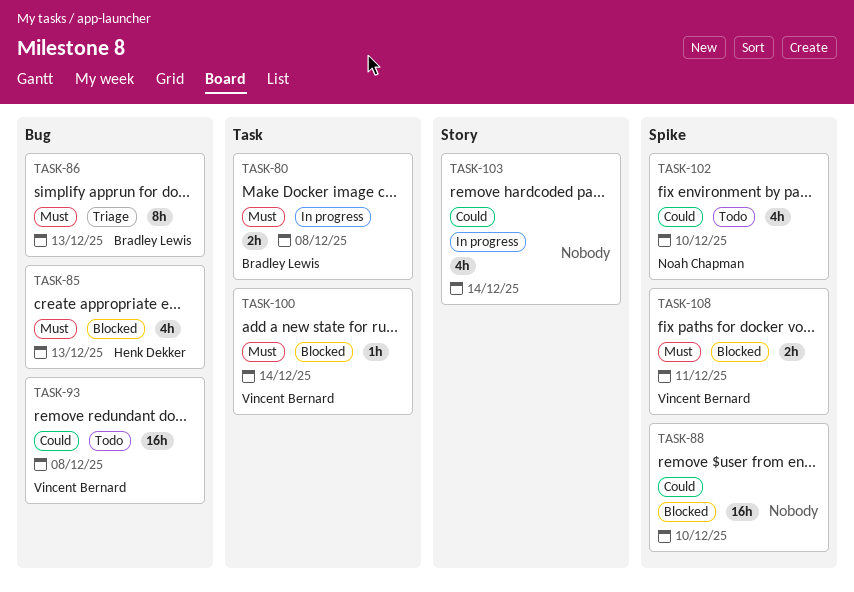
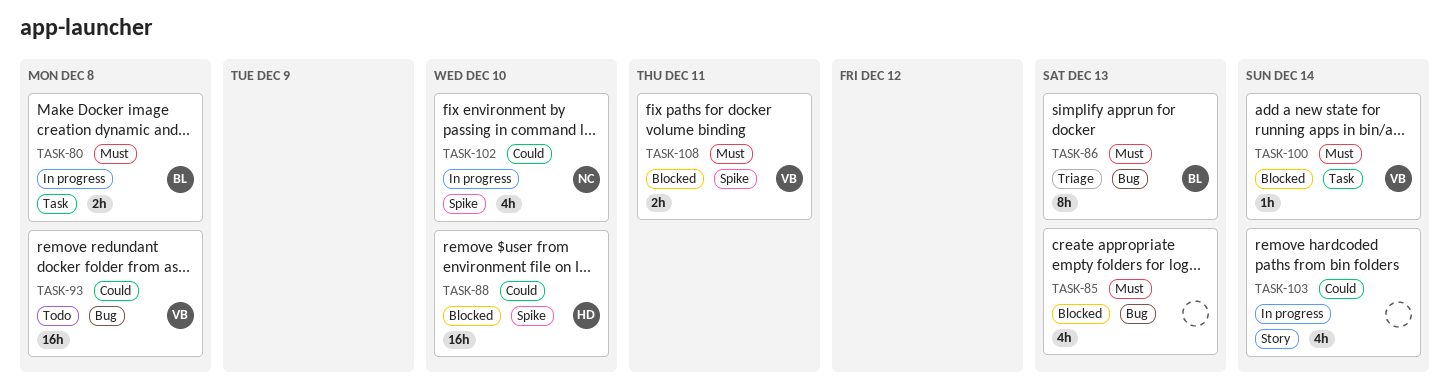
TASK-85, owner: Henk Dekker -> none
TASK-88, owner: none -> Henk Dekker
TASK-102, status: Todo -> In progress

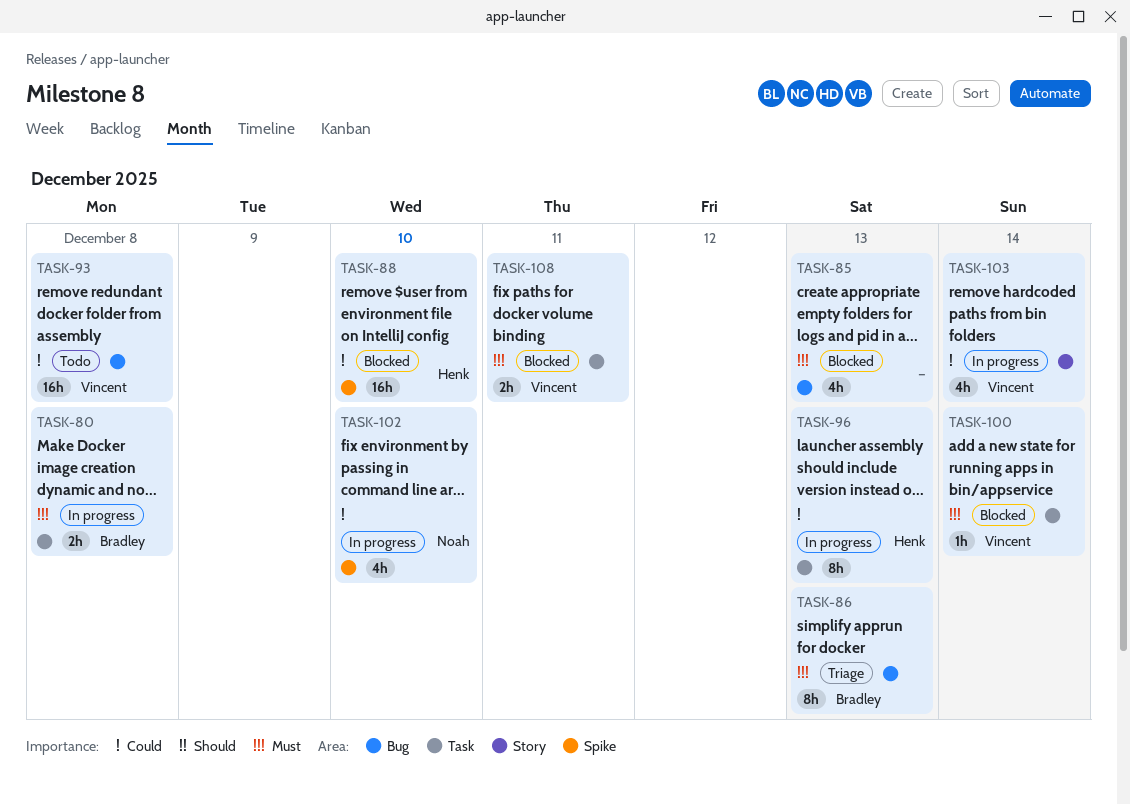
TASK-96: none -> present
TASK-103, owner: none -> Vincent
TASK-108, label: Spike -> Task

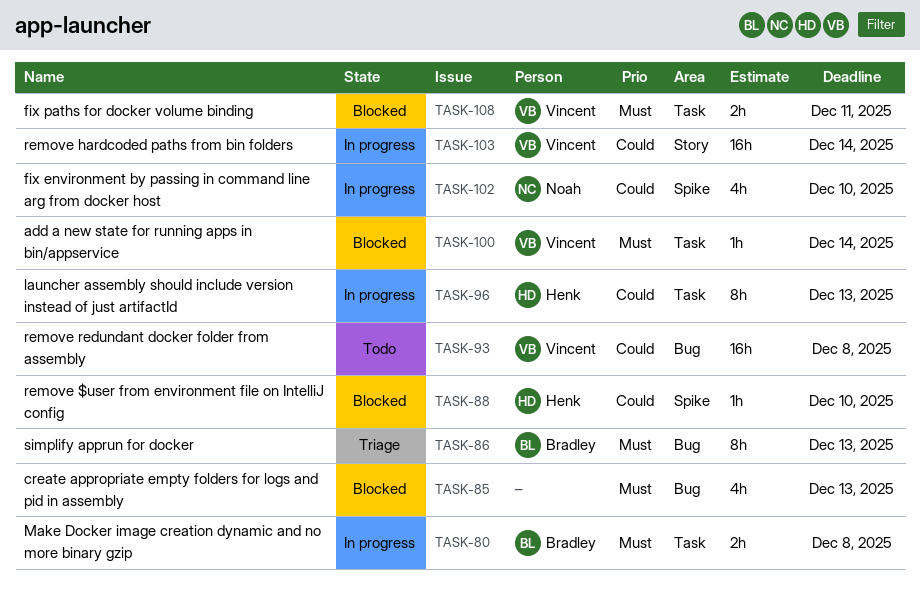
TASK-88, estimate: 16h -> 1h
TASK-103, estimate: 4h -> 16h

